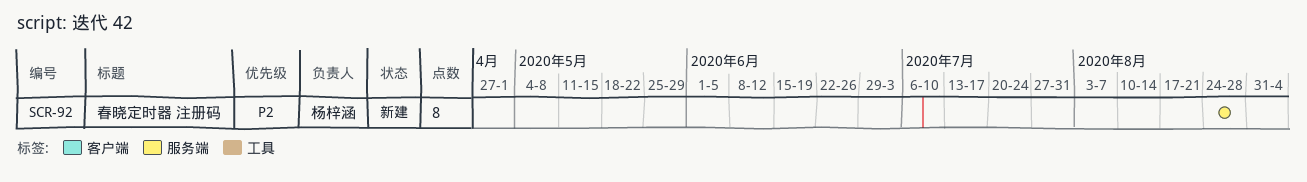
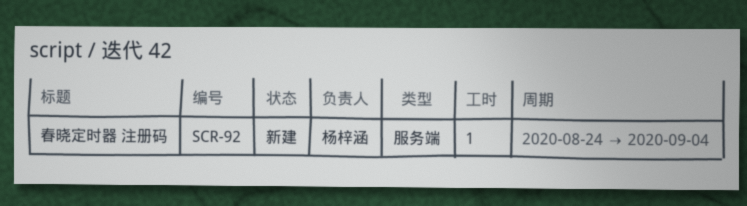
SCR-92, estimate: 8 -> 1
SCR-92, due: Aug 28 -> Sep 4

